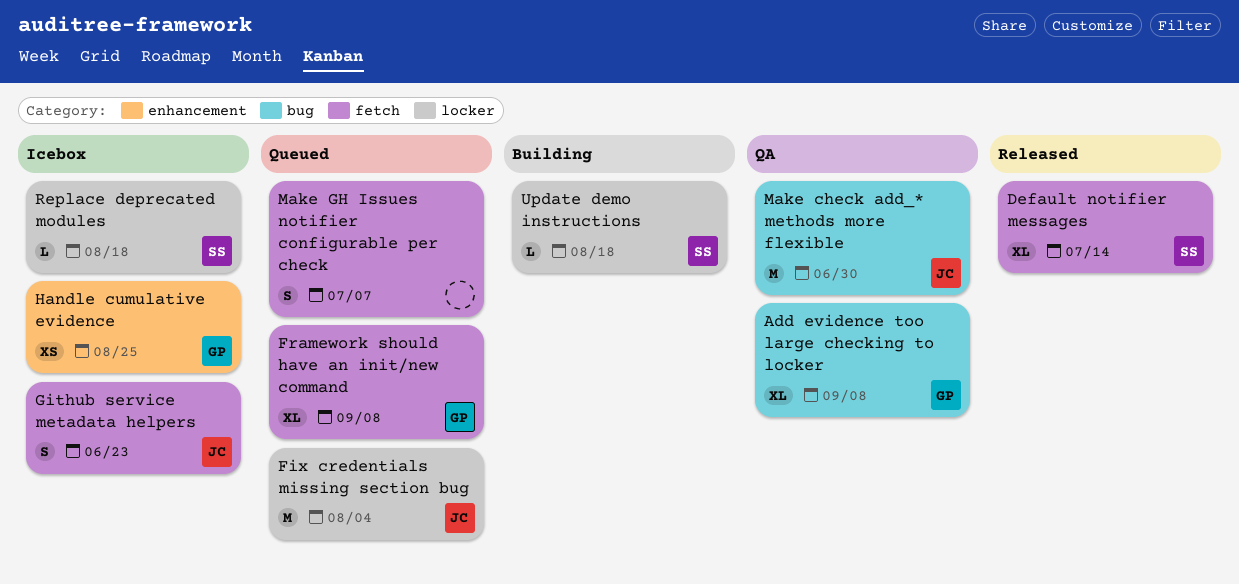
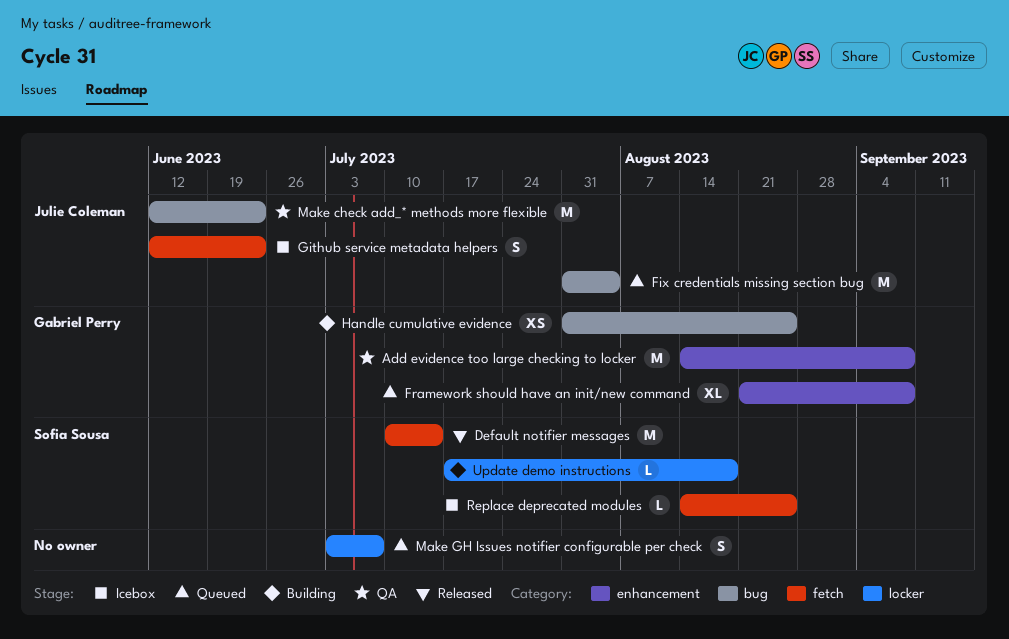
Add evidence too large checking to locker, label: bug -> enhancement
Add evidence too large checking to locker, estimate: XL -> M
Default notifier messages, estimate: XL -> M
Fix credentials missing section bug, label: locker -> bug
Framework should have an init/new command, label: fetch -> enhancement
Handle cumulative evidence, status: Icebox -> Building
Handle cumulative evidence, label: enhancement -> bug
Make check add_* methods more flexible, due: Jun 30 -> Jun 23
Make GH Issues notifier configurable per check, label: fetch -> locker
Replace deprecated modules, label: locker -> fetch
Replace deprecated modules, due: Aug 18 -> Aug 25

